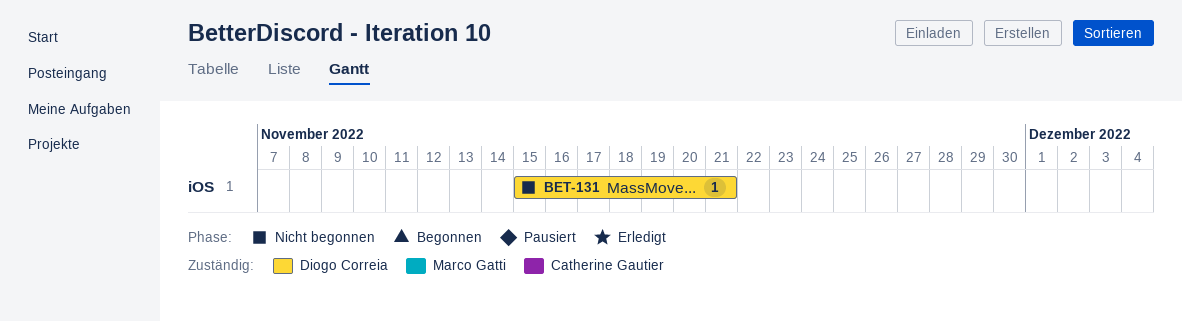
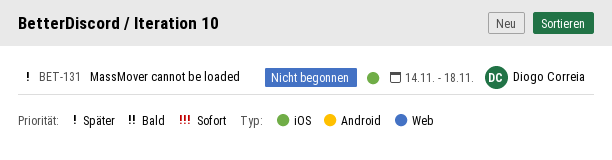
BET-131, start: Nov 15 -> Nov 14
BET-131, due: Nov 21 -> Nov 18

